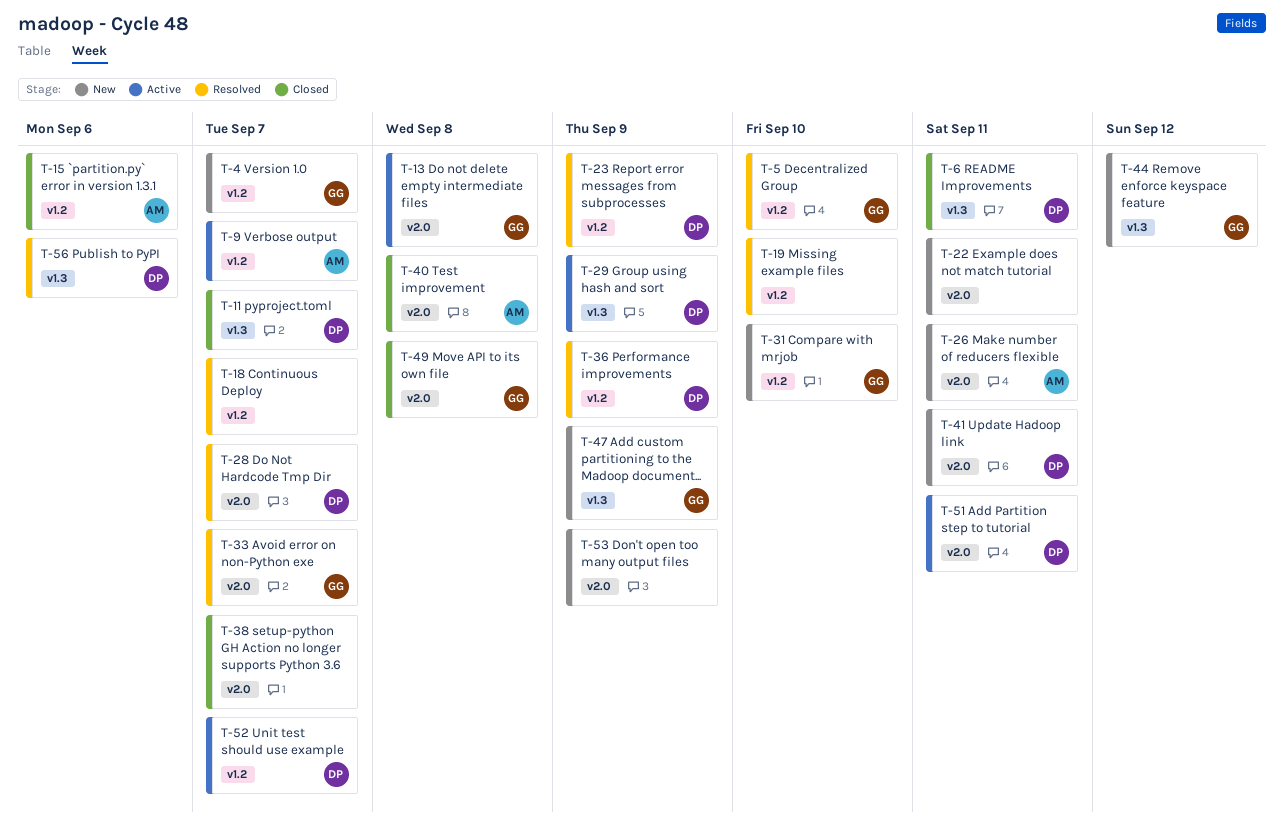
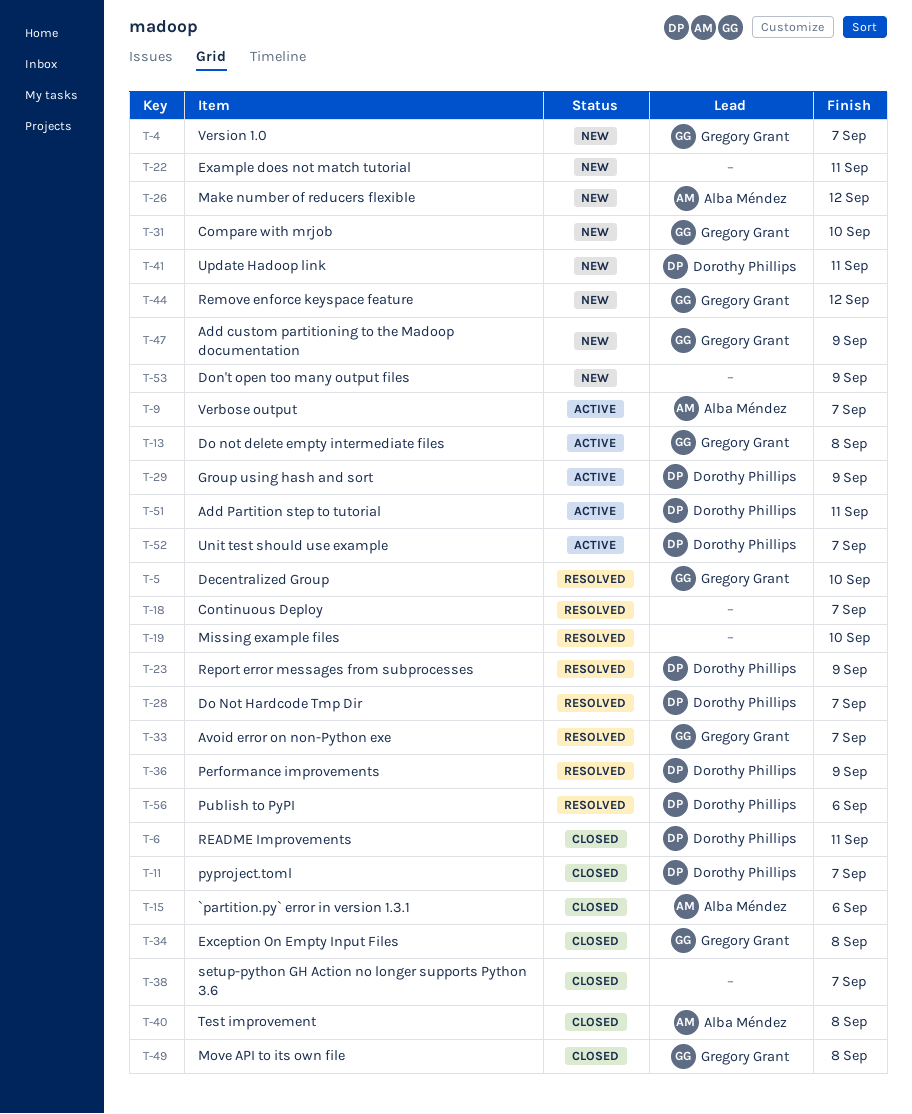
T-26, due: Sep 11 -> Sep 12
T-34: none -> present

